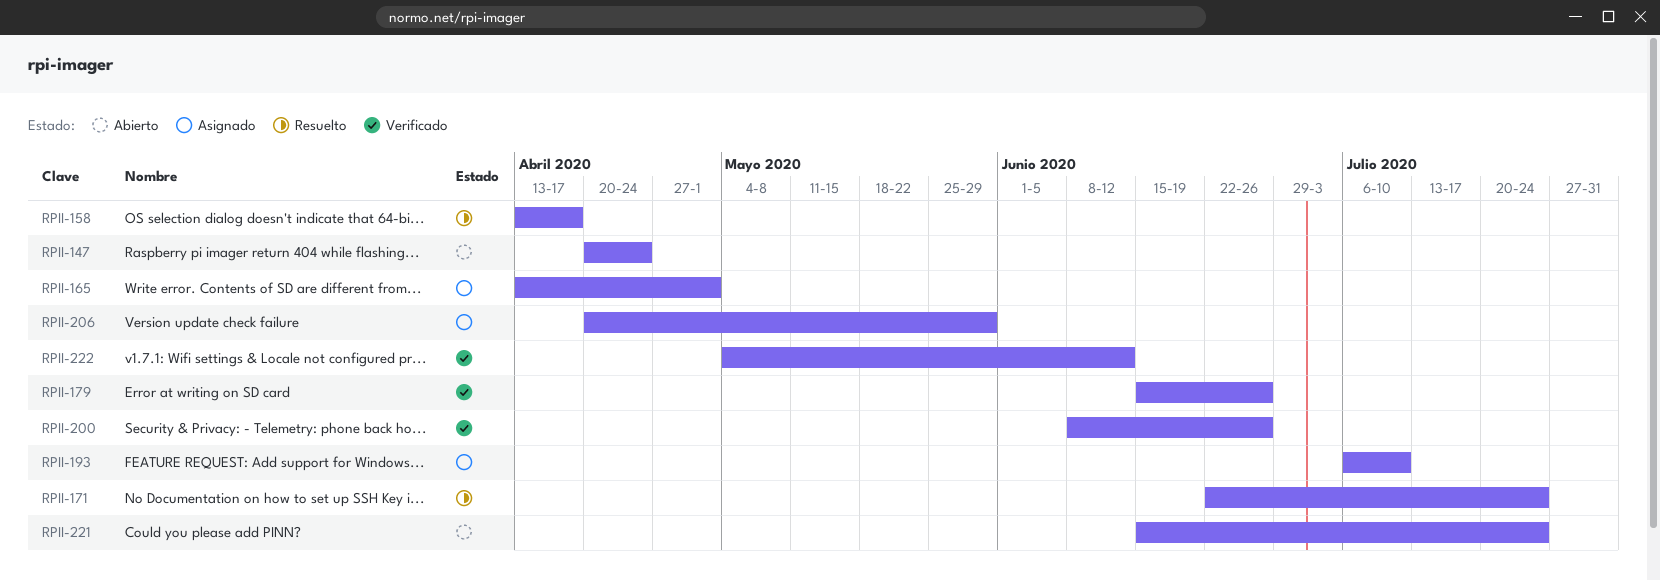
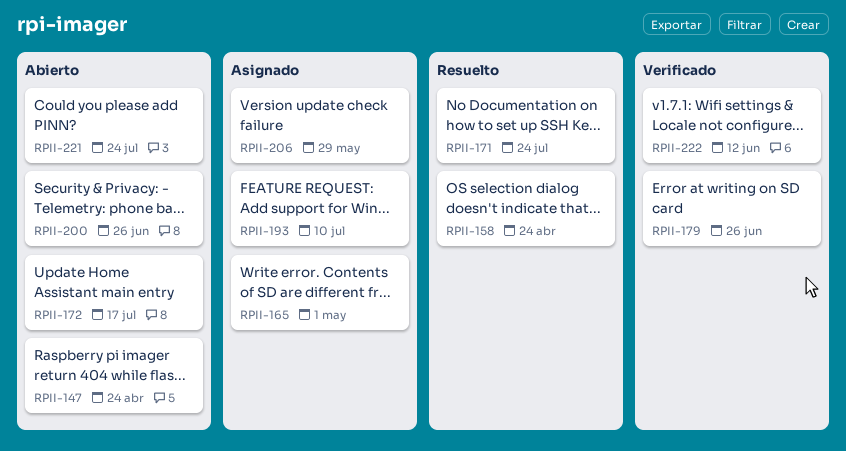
RPII-158, due: Apr 17 -> Apr 24
RPII-172: none -> present
RPII-200, status: Verificado -> Abierto

